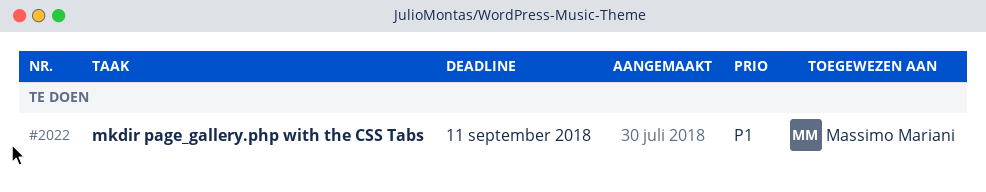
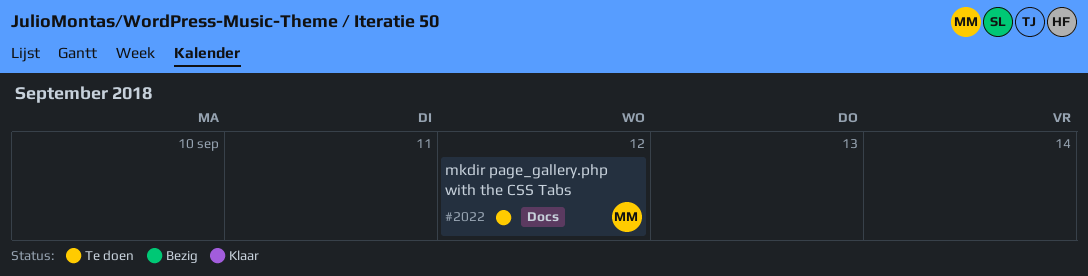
#2022, due: Sep 11 -> Sep 12

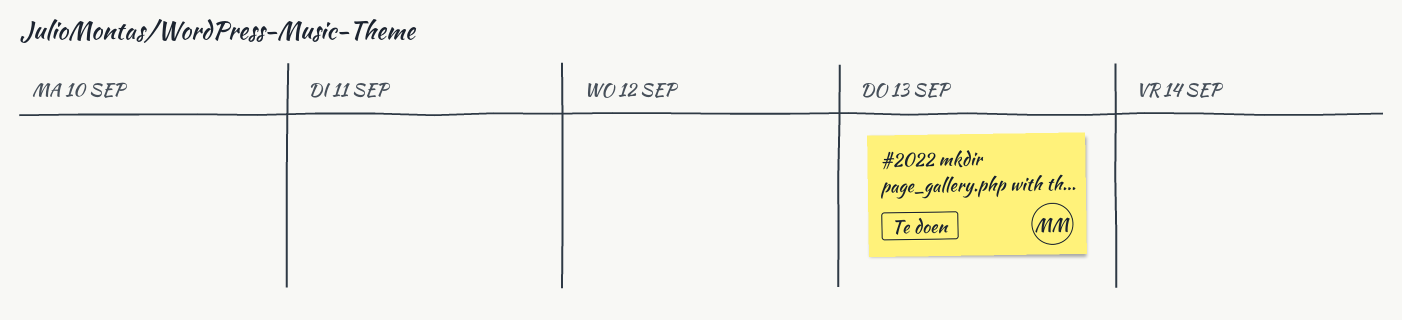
#2022, due: Sep 12 -> Sep 13

